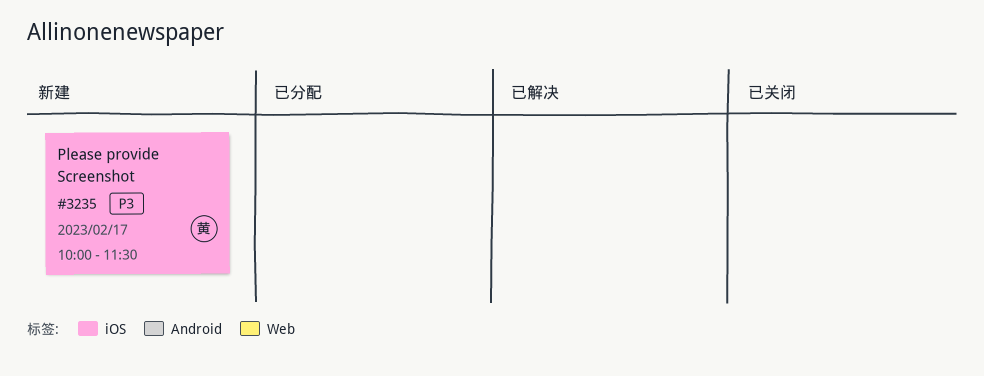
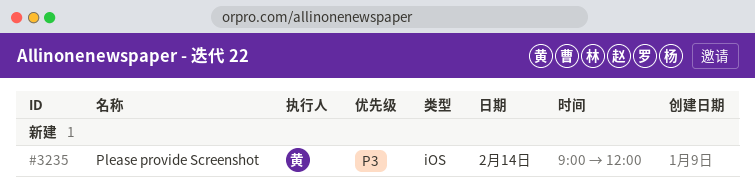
#3235, day: Feb 17 -> Feb 14
#3235, begins: 10:00 -> 09:00
#3235, ends: 11:30 -> 12:00

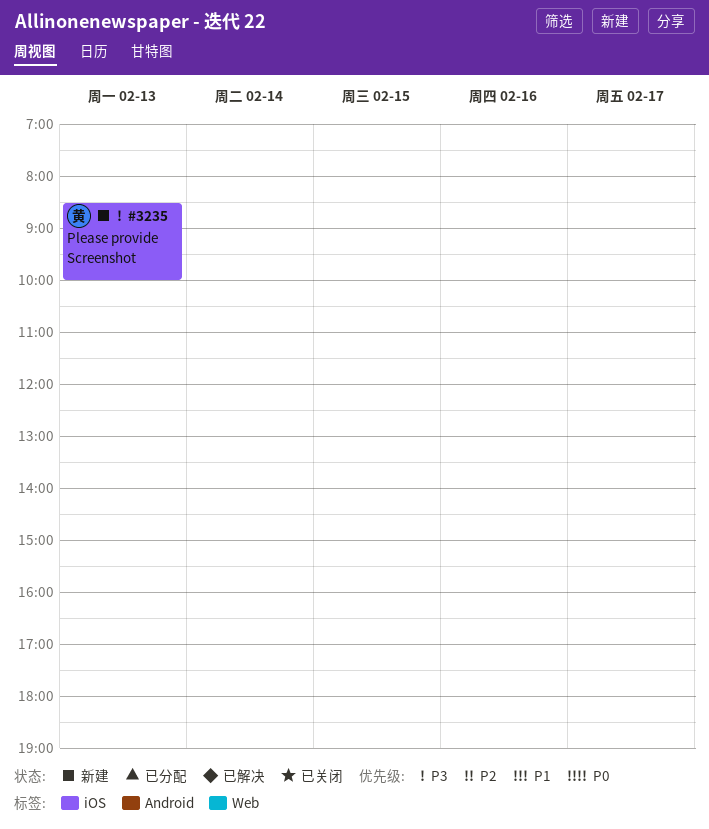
#3235, day: Feb 14 -> Feb 13
#3235, begins: 09:00 -> 08:30
#3235, ends: 12:00 -> 10:00

